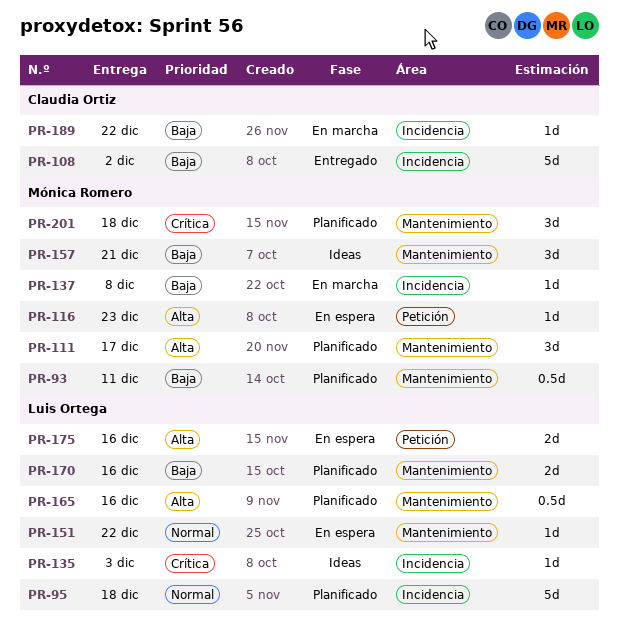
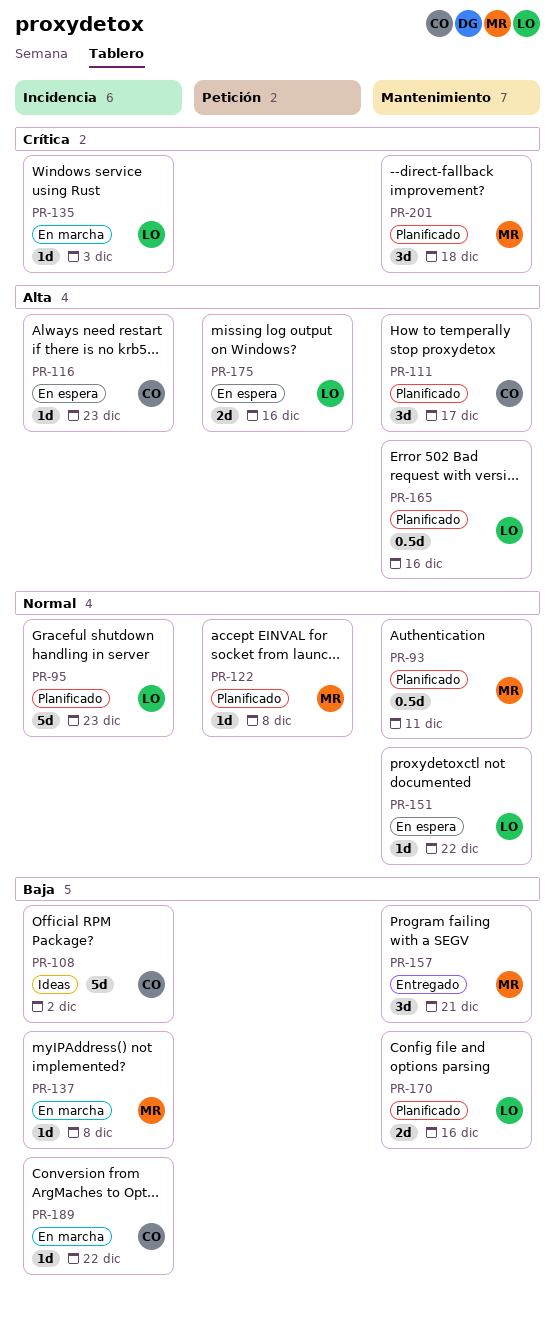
PR-93, priority: Baja -> Normal
PR-95, due: Dec 18 -> Dec 23
PR-108, status: Entregado -> Ideas
PR-111, owner: Mónica Romero -> Claudia Ortiz
PR-116, owner: Mónica Romero -> Claudia Ortiz
PR-116, label: Petición -> Incidencia
PR-122: none -> present
PR-135, status: Ideas -> En marcha
PR-157, status: Ideas -> Entregado

